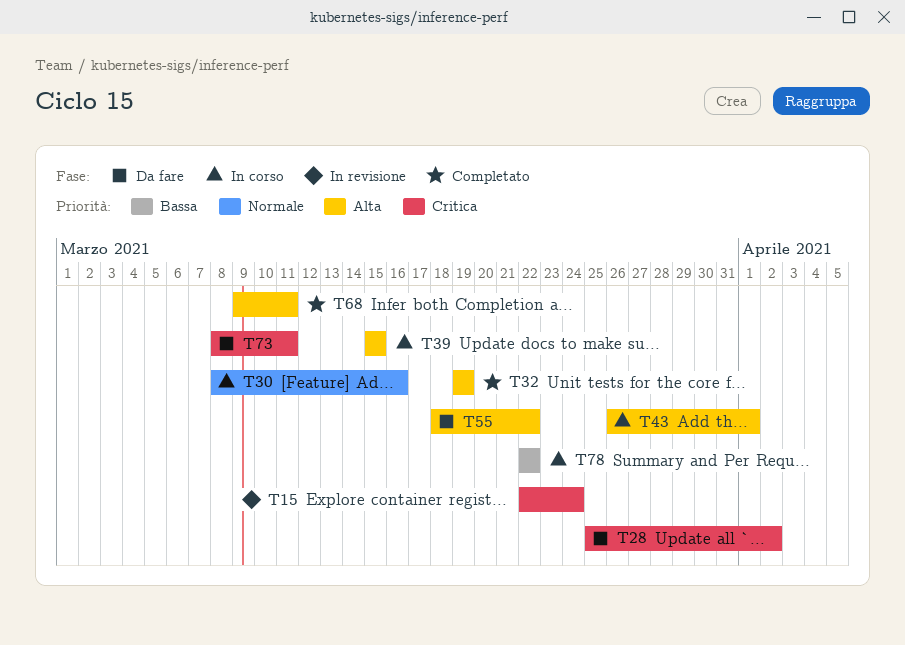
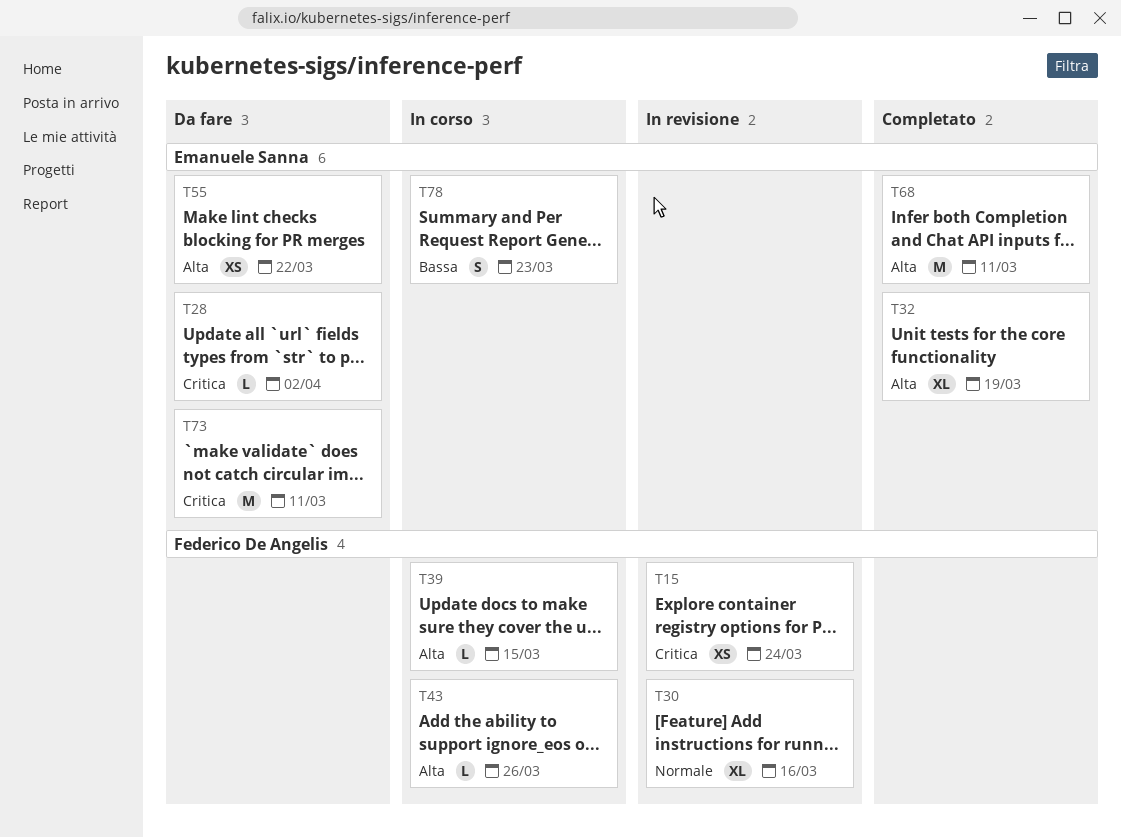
T30, status: In corso -> In revisione
T43, due: Apr 1 -> Mar 26
T78, due: Mar 22 -> Mar 23

